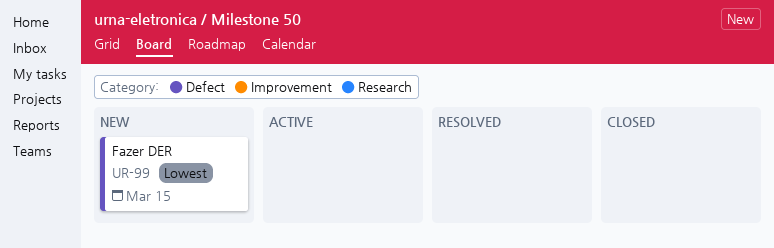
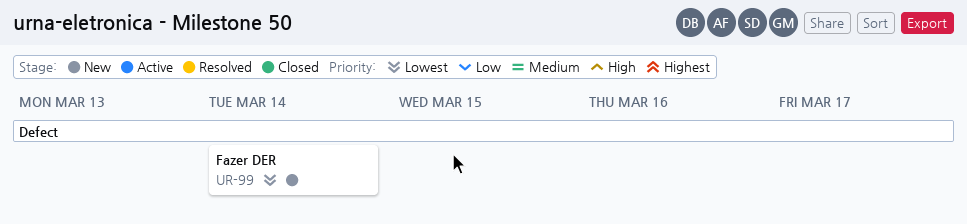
UR-99, due: Mar 15 -> Mar 14

